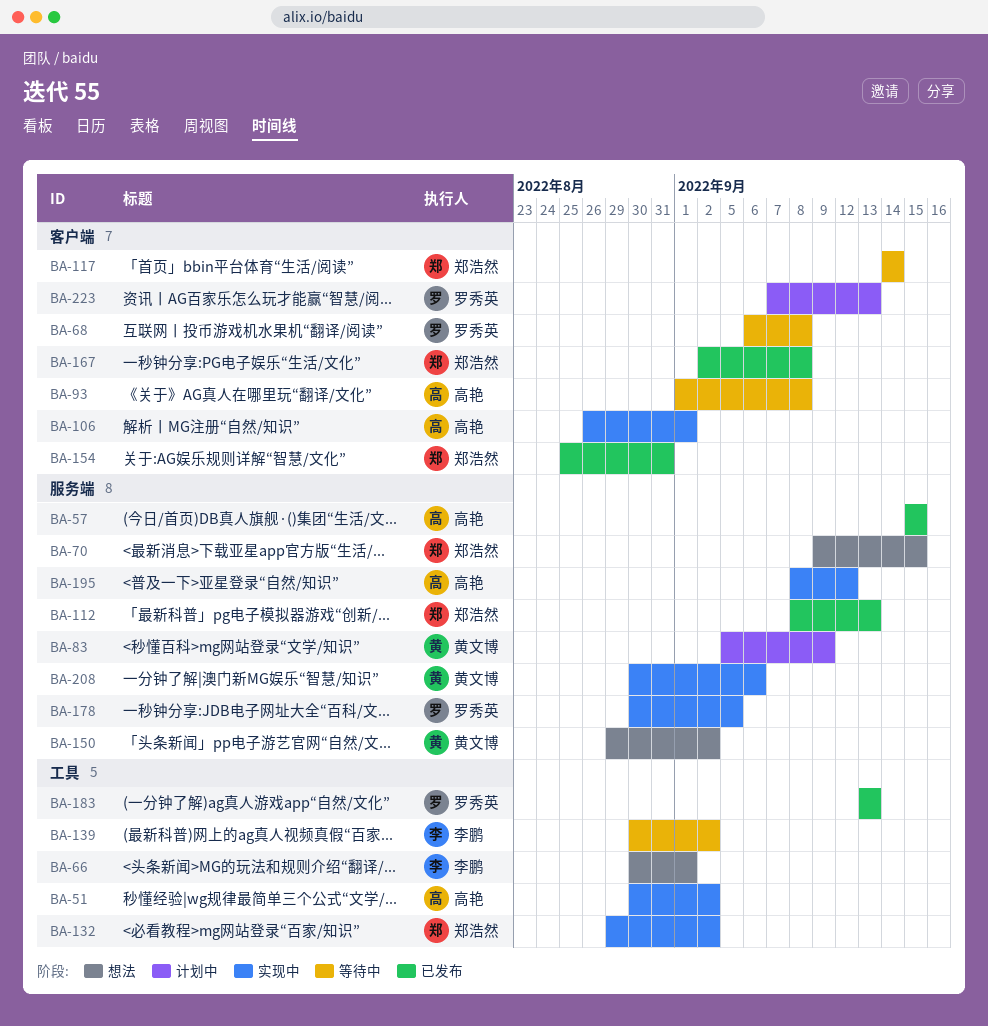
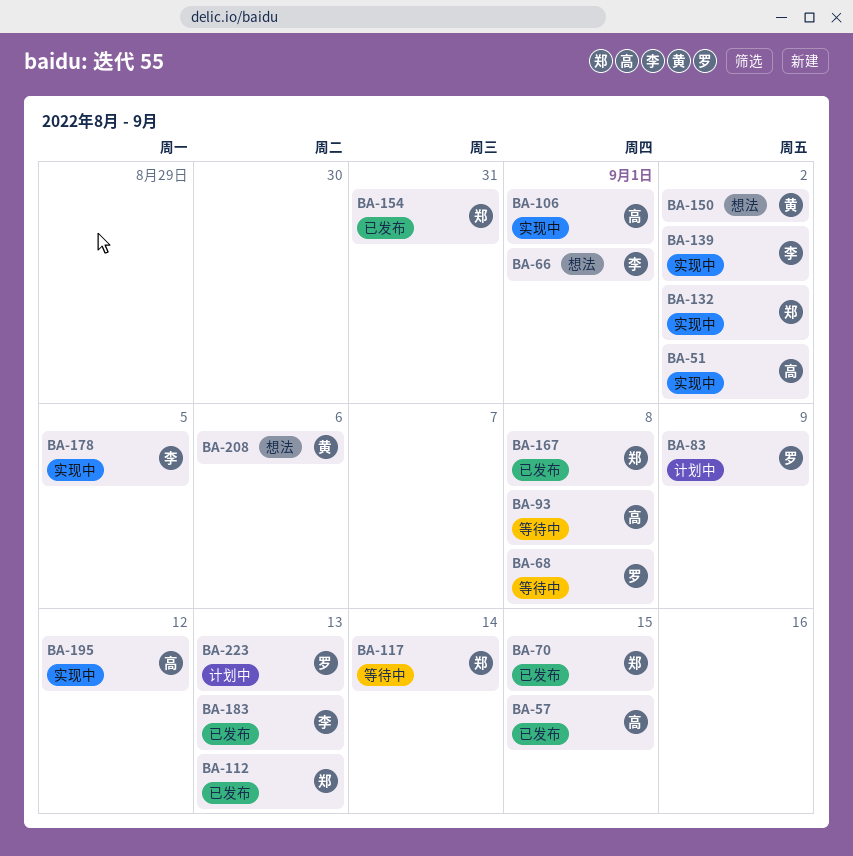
BA-70, status: 想法 -> 已发布
BA-83, owner: 黄文博 -> 罗秀英
BA-139, status: 等待中 -> 实现中
BA-178, owner: 罗秀英 -> 李鹏
BA-183, owner: 罗秀英 -> 李鹏
BA-208, status: 实现中 -> 想法

